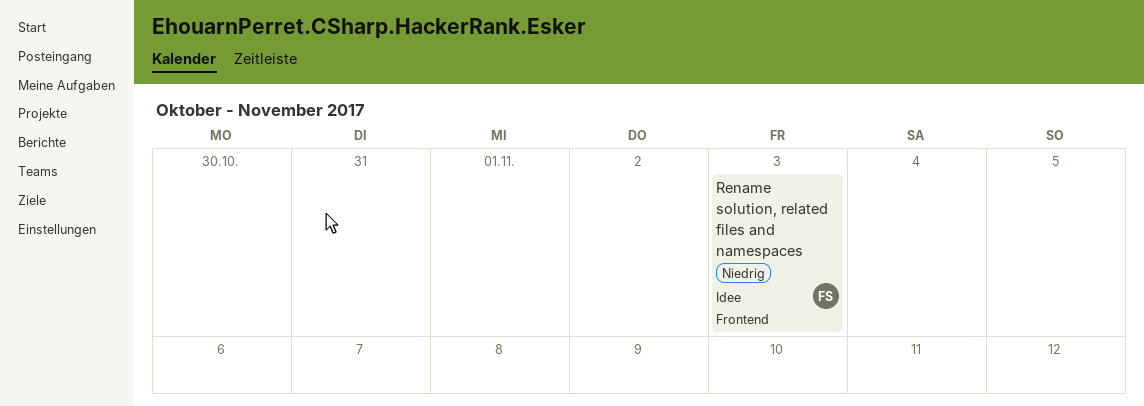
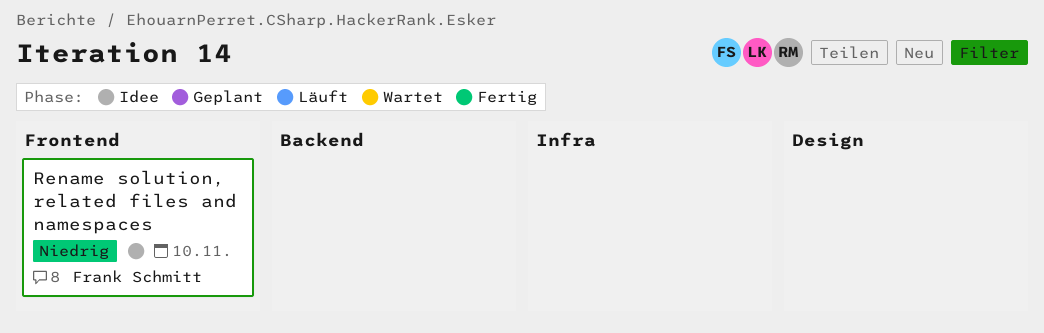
Rename solution, related files and namespaces, due: Nov 3 -> Nov 10

